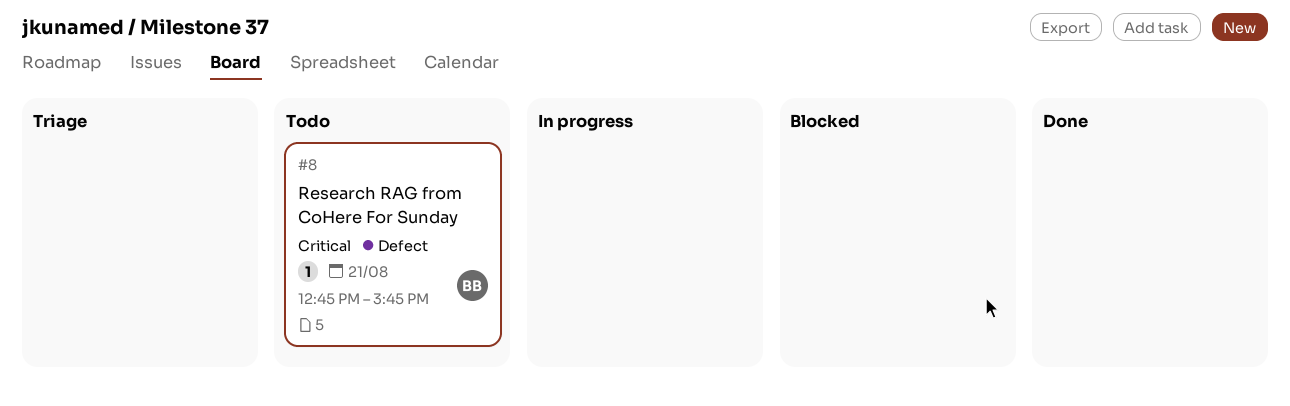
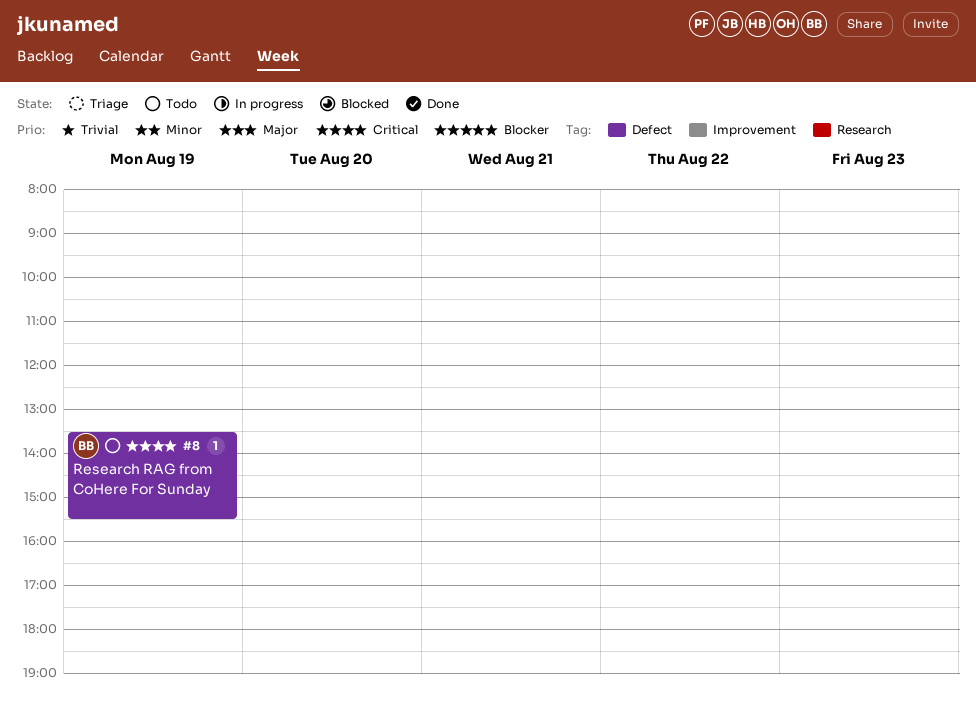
#8, day: Aug 21 -> Aug 19
#8, begins: 12:45 -> 13:30
#8, ends: 15:45 -> 15:30

